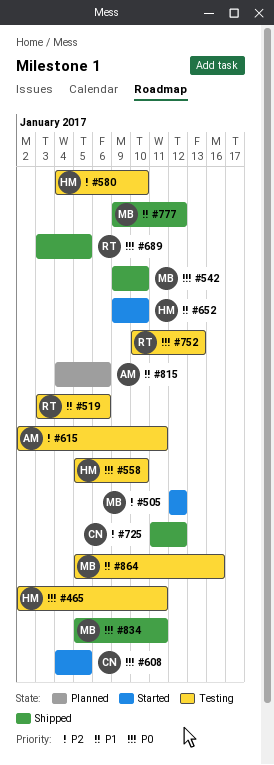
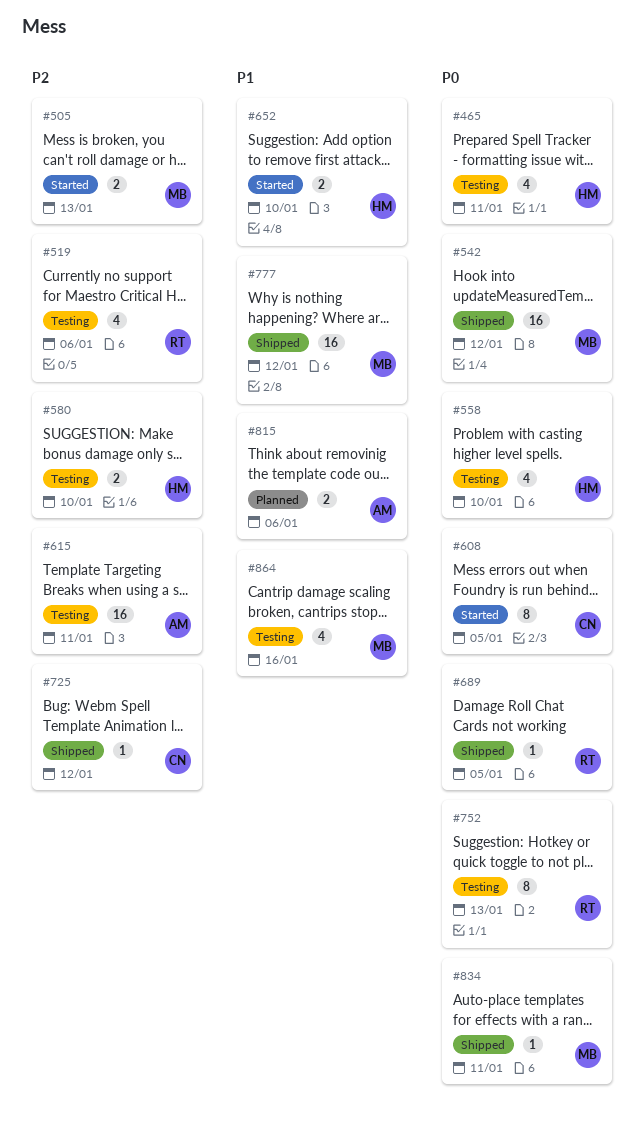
#505, due: Jan 12 -> Jan 13
#519, priority: P1 -> P2
#542, due: Jan 10 -> Jan 12

